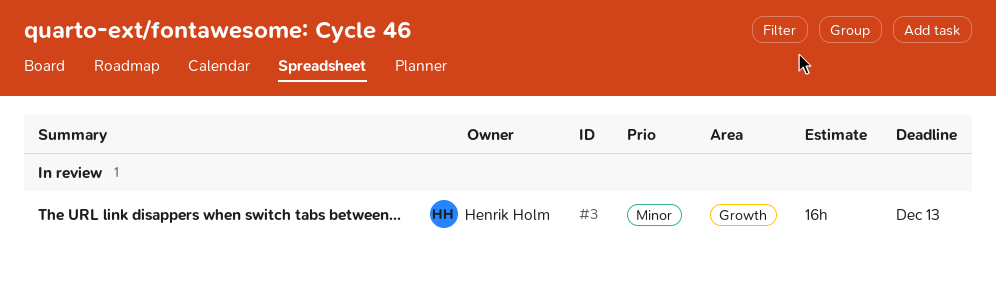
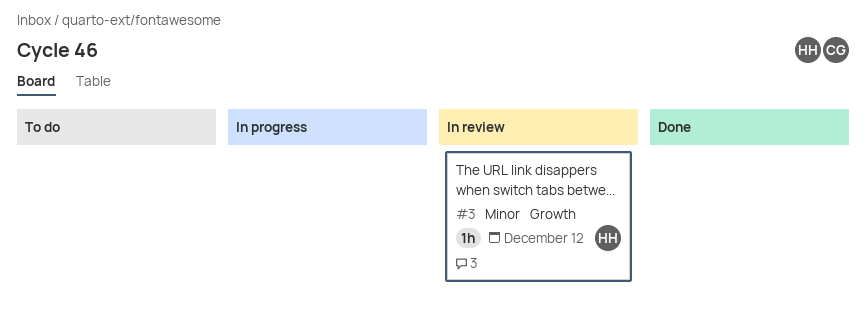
#3, estimate: 16h -> 1h
#3, due: Dec 13 -> Dec 12

